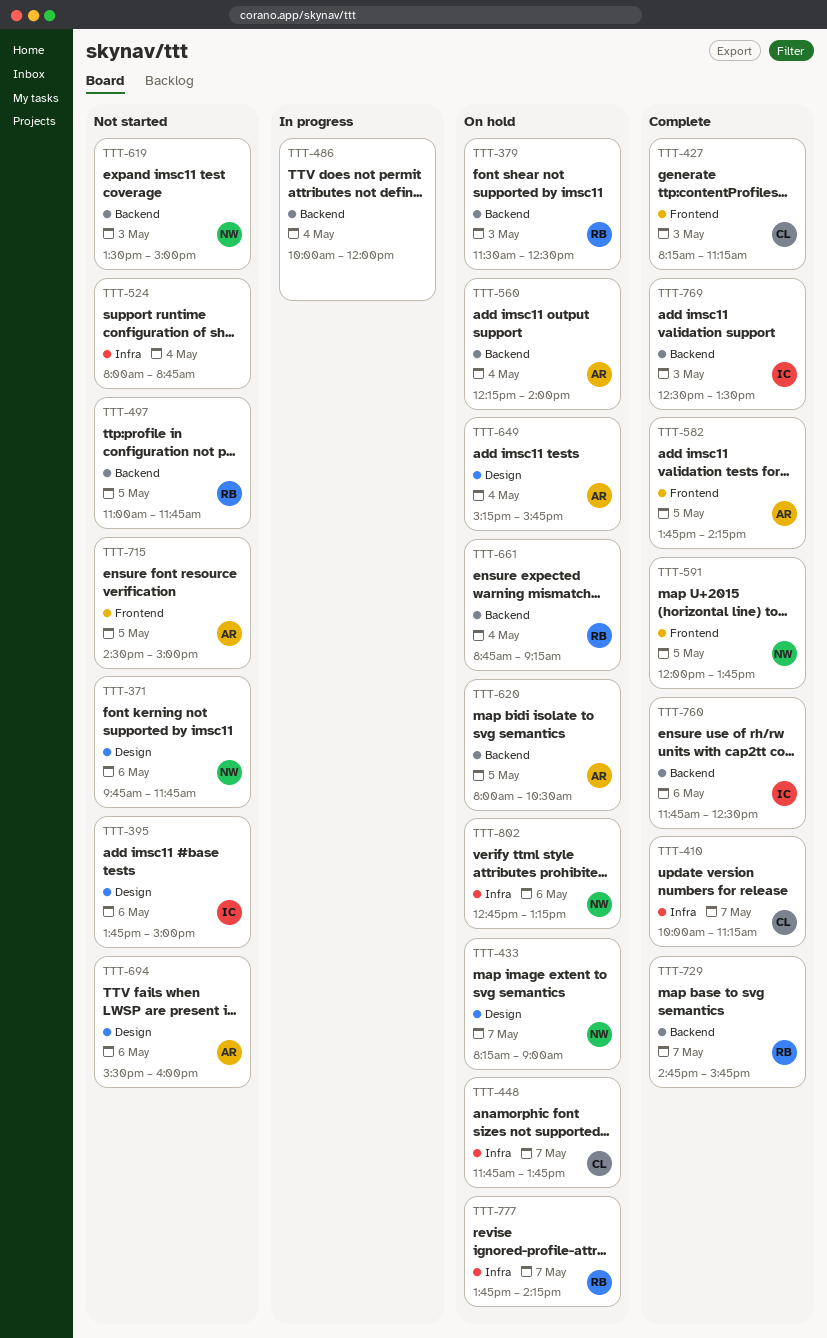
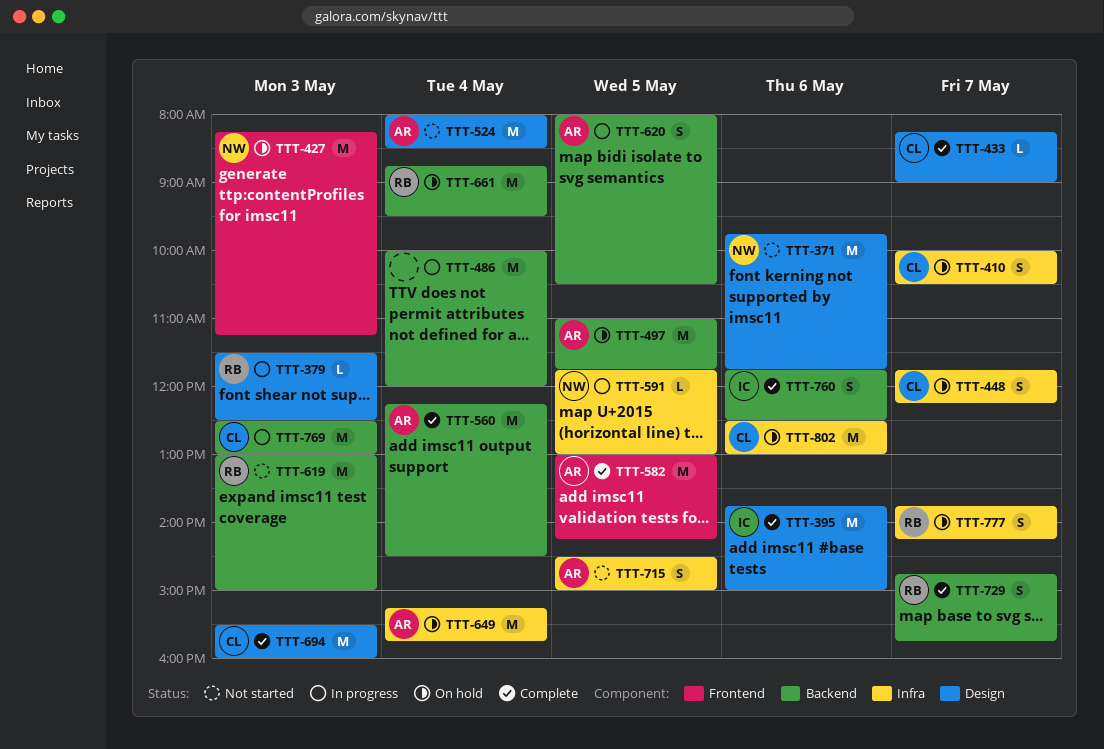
TTT-379, status: On hold -> In progress
TTT-379, label: Backend -> Design
TTT-395, status: Not started -> Complete
TTT-410, status: Complete -> On hold
TTT-410, ends: 11:15 -> 10:30
TTT-427, status: Complete -> On hold
TTT-427, owner: CL -> NW
TTT-433, status: On hold -> Complete
TTT-433, owner: NW -> CL
TTT-448, ends: 13:45 -> 12:15
TTT-497, status: Not started -> On hold
TTT-497, owner: RB -> AR
TTT-524, owner: none -> AR
TTT-524, label: Infra -> Design
TTT-524, ends: 08:45 -> 08:30
TTT-560, status: On hold -> Complete
TTT-560, ends: 14:00 -> 14:30
TTT-582, begins: 13:45 -> 13:00
TTT-591, status: Complete -> In progress
TTT-591, label: Frontend -> Infra
TTT-591, begins: 12:00 -> 11:45
TTT-591, ends: 13:45 -> 13:00
TTT-619, owner: NW -> RB
TTT-619, begins: 13:30 -> 13:00
TTT-620, status: On hold -> In progress
TTT-649, label: Design -> Infra
TTT-661, ends: 09:15 -> 09:30
TTT-694, status: Not started -> Complete
TTT-694, owner: AR -> CL
TTT-694, day: May 6 -> May 3
TTT-715, label: Frontend -> Infra
TTT-769, status: Complete -> In progress
TTT-769, owner: IC -> CL
TTT-769, ends: 13:30 -> 13:00
TTT-802, owner: NW -> CL
TTT-802, begins: 12:45 -> 12:30
TTT-802, ends: 13:15 -> 13:00

